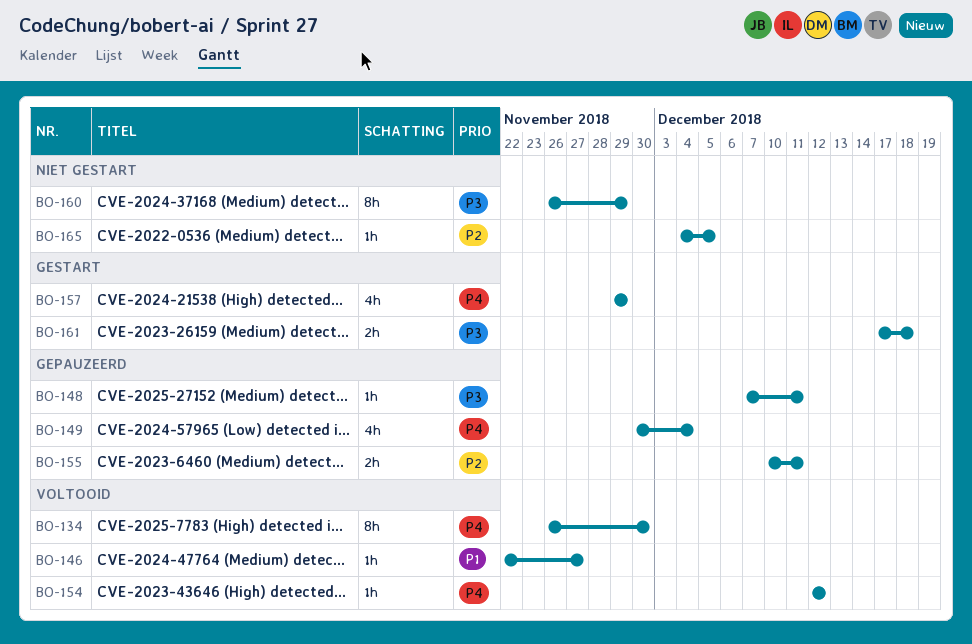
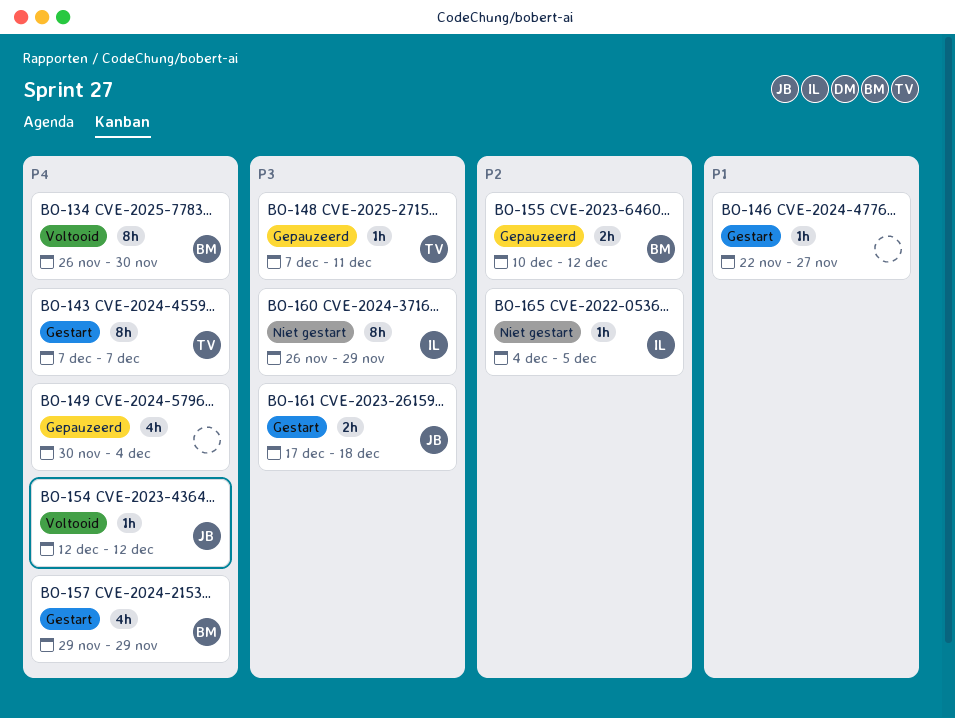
BO-143: none -> present
BO-146, status: Voltooid -> Gestart
BO-155, due: Dec 11 -> Dec 12

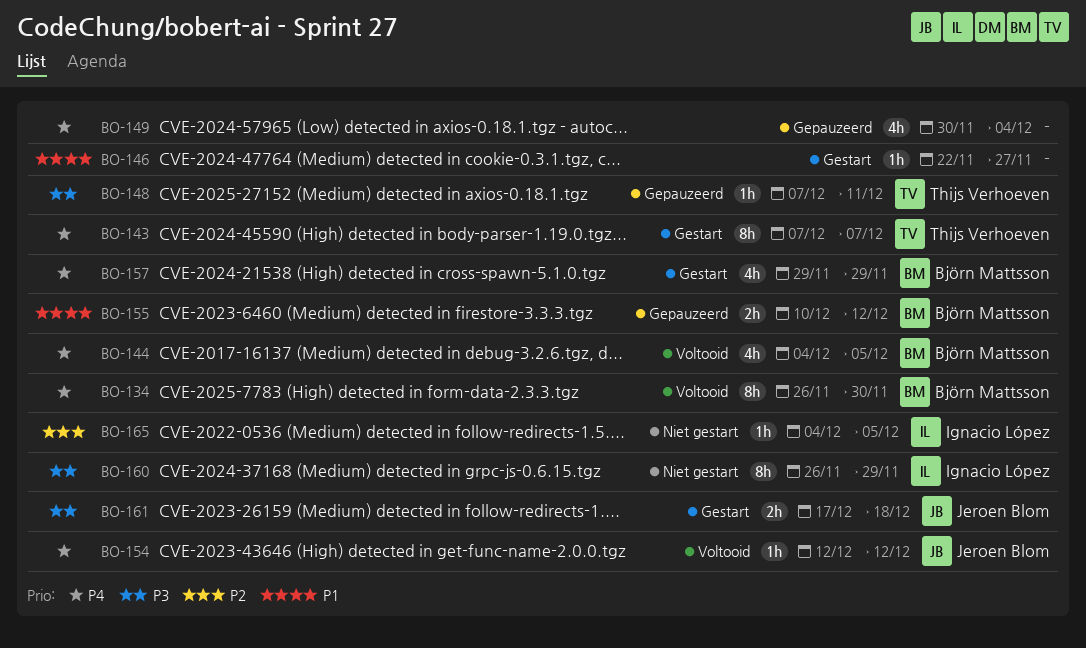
BO-144: none -> present
BO-155, priority: P2 -> P1

